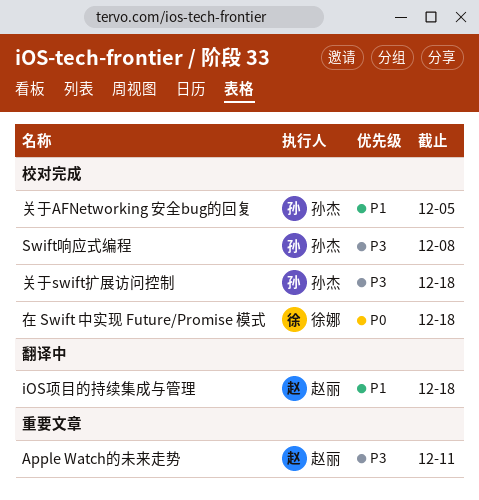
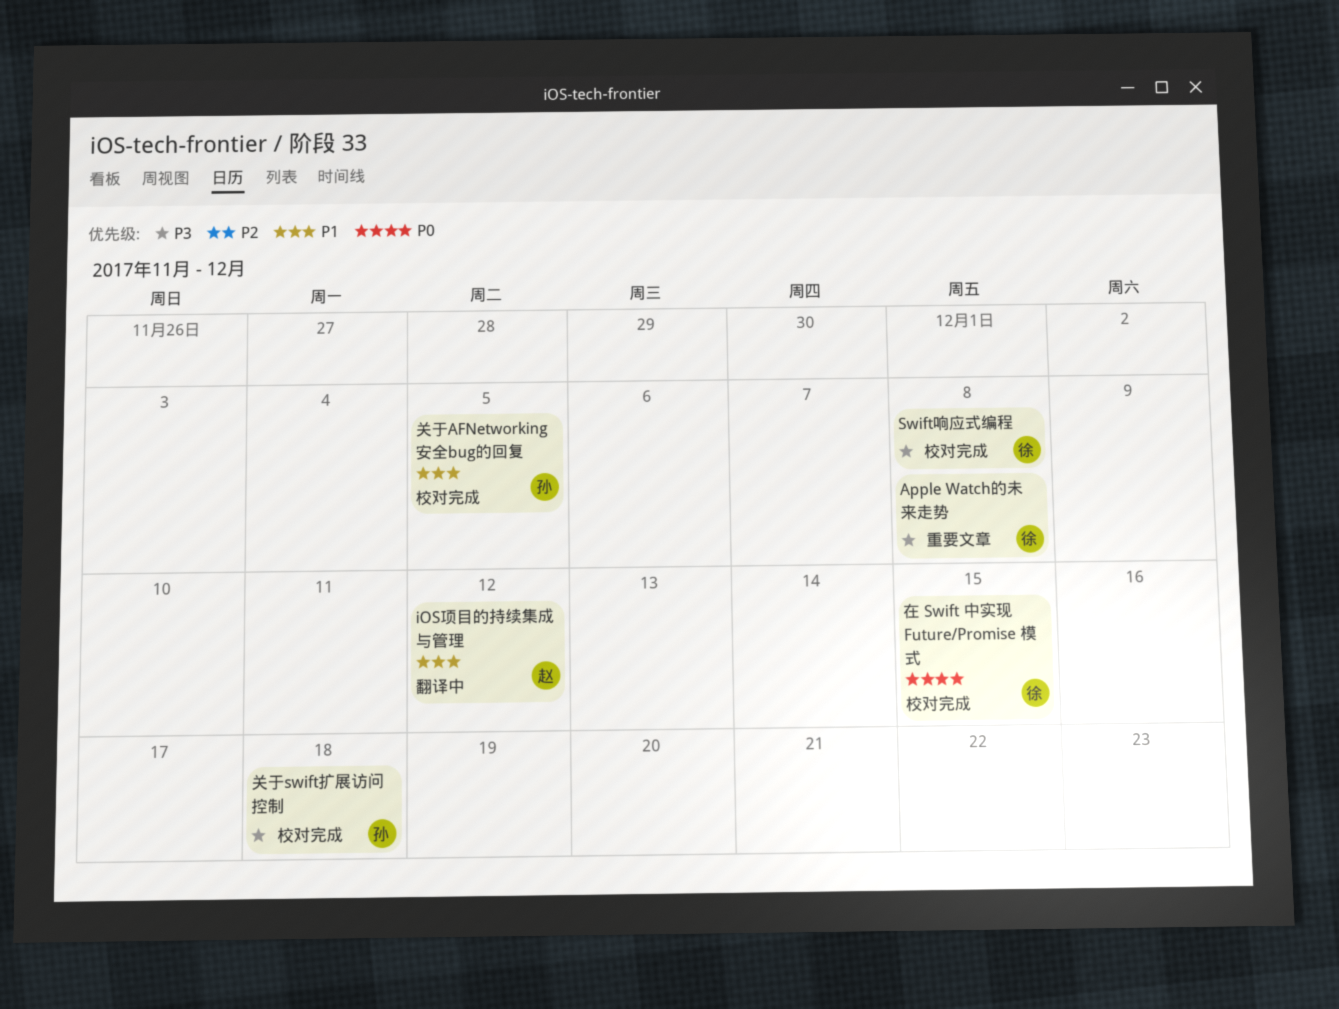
Apple Watch的未来走势, owner: 赵丽 -> 徐娜
Apple Watch的未来走势, due: Dec 11 -> Dec 8
iOS项目的持续集成与管理, due: Dec 18 -> Dec 12
Swift响应式编程, owner: 孙杰 -> 徐娜
在 Swift 中实现 Future/Promise 模式, due: Dec 18 -> Dec 15

